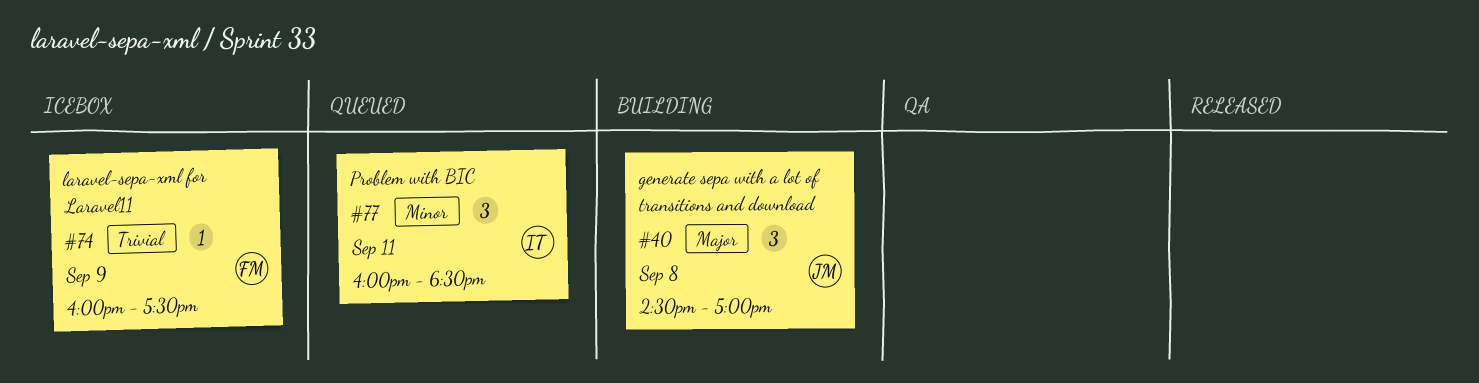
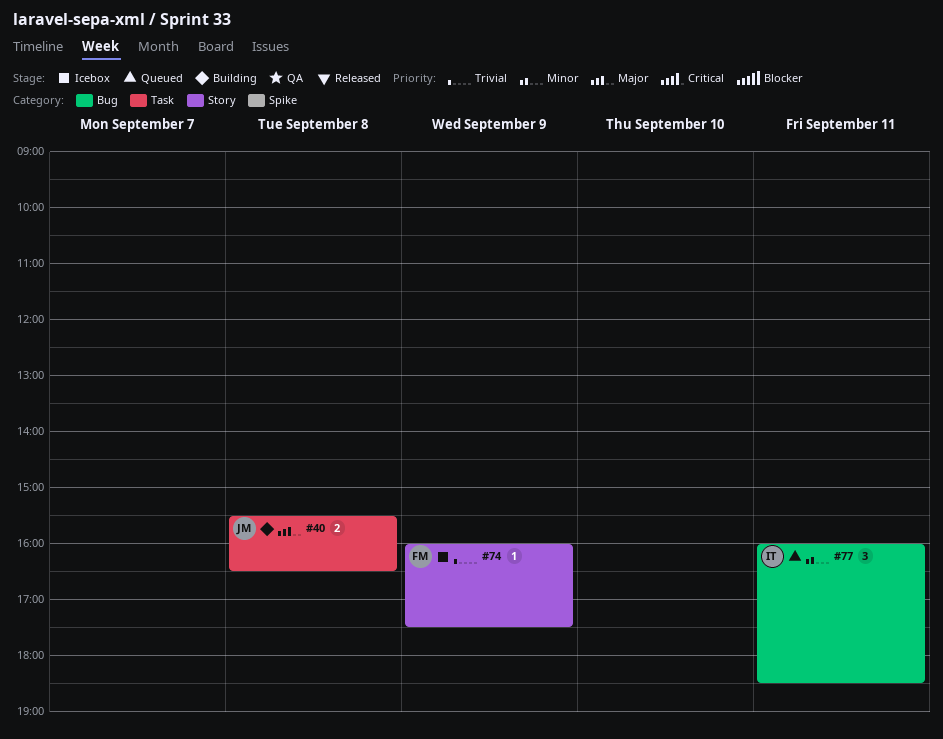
#40, estimate: 3 -> 2
#40, begins: 14:30 -> 15:30
#40, ends: 17:00 -> 16:30

